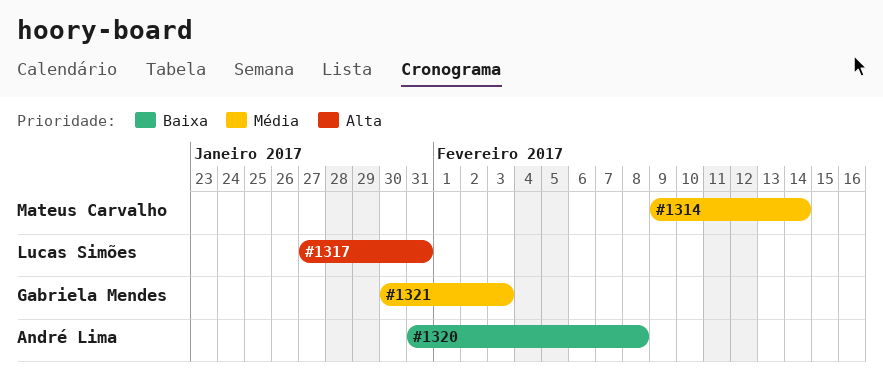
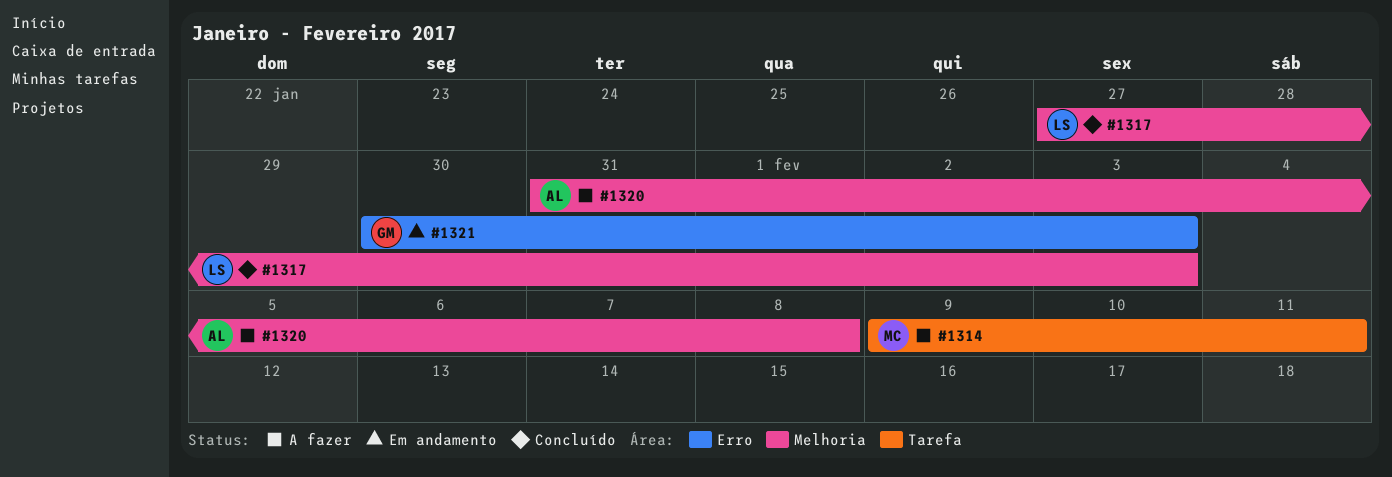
#1314, due: Feb 14 -> Feb 11
#1317, due: Jan 31 -> Feb 3

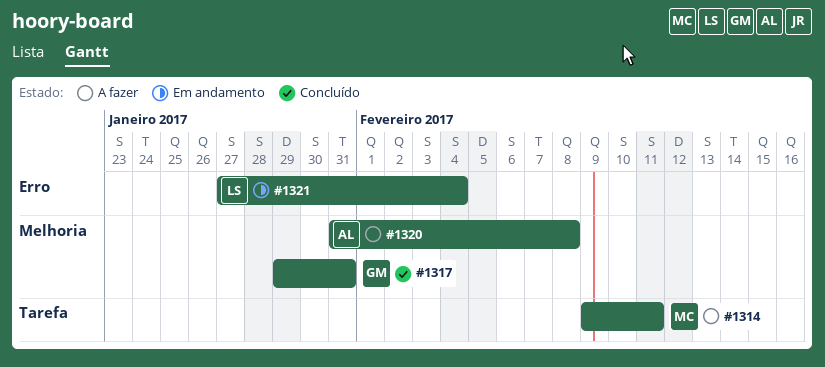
#1317, owner: LS -> GM
#1317, start: Jan 27 -> Jan 29
#1317, due: Feb 3 -> Jan 31
#1321, owner: GM -> LS
#1321, start: Jan 30 -> Jan 27
#1321, due: Feb 3 -> Feb 4

